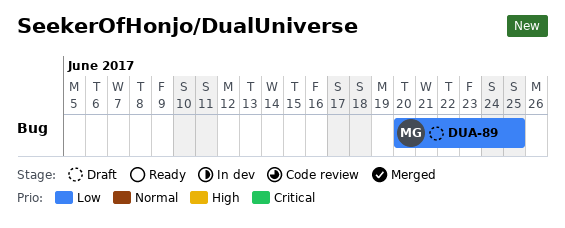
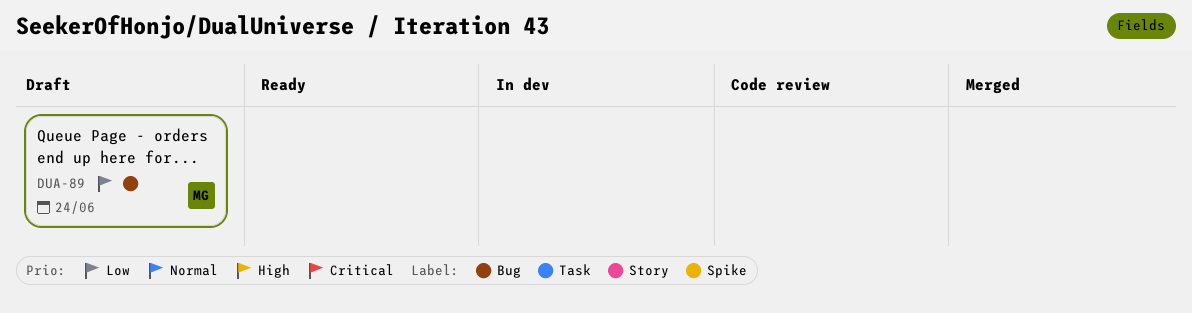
DUA-89, due: Jun 25 -> Jun 24

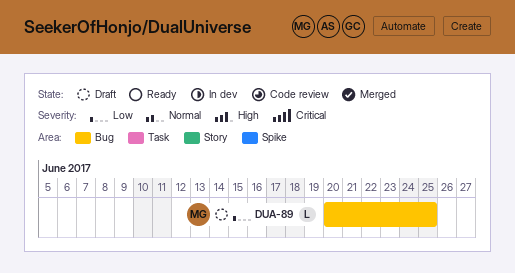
DUA-89, due: Jun 24 -> Jun 25

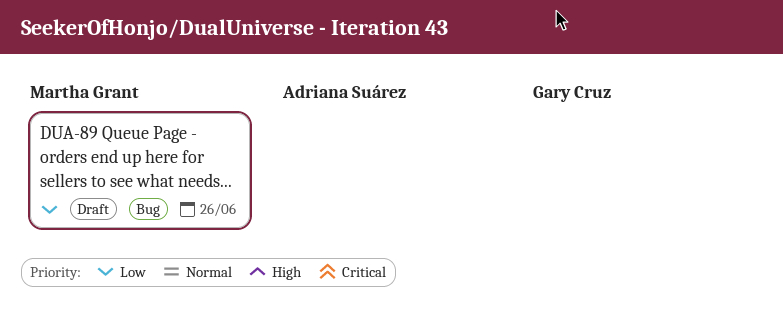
DUA-89, due: Jun 25 -> Jun 26

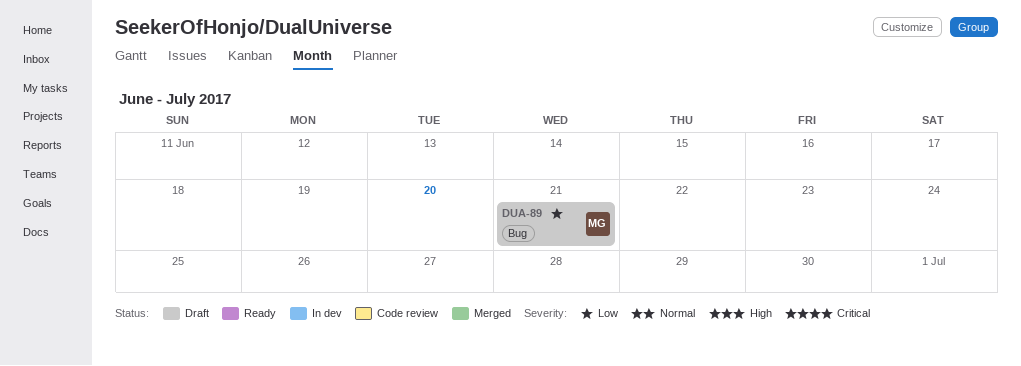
DUA-89, due: Jun 26 -> Jun 21

